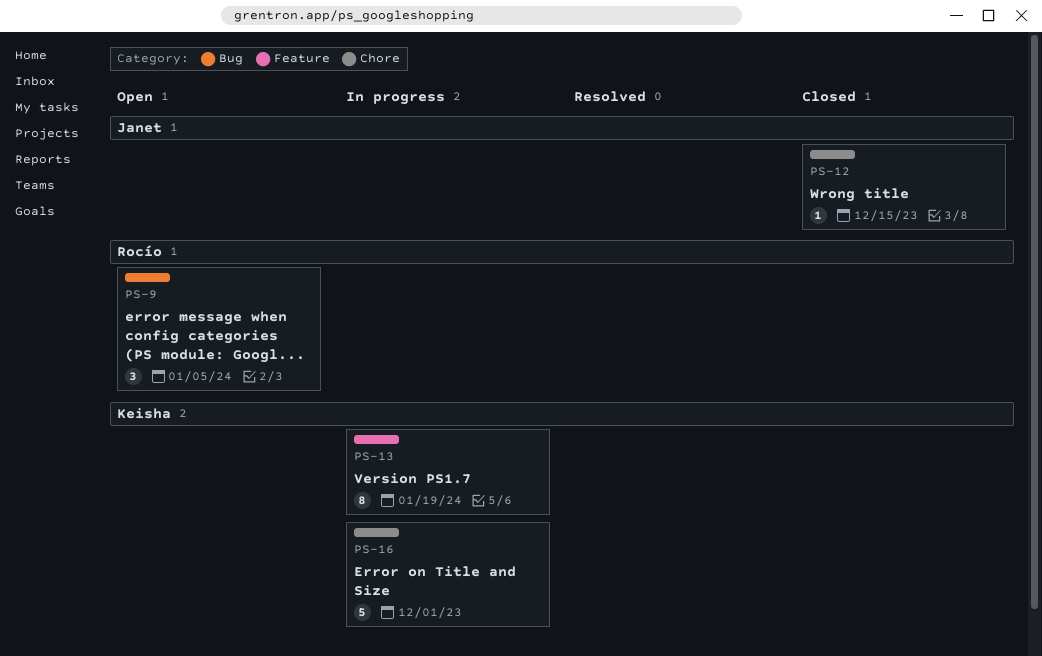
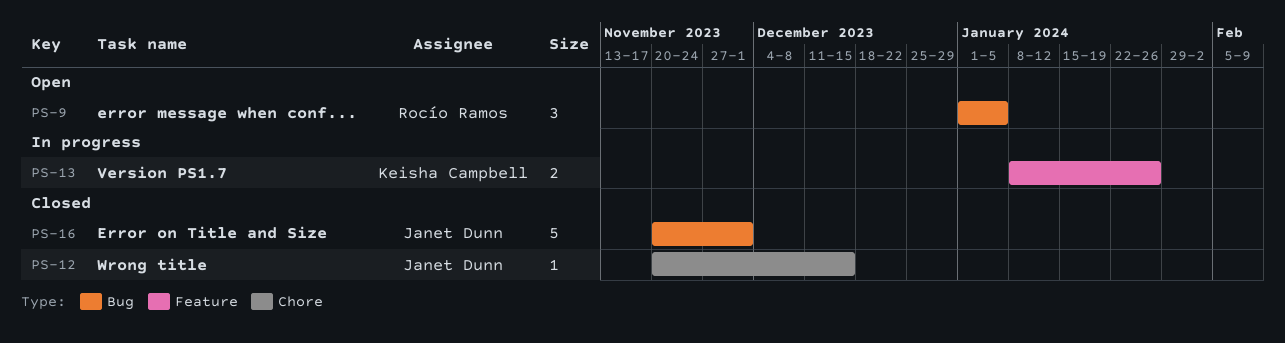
PS-13, estimate: 8 -> 2
PS-13, due: Jan 19 -> Jan 26
PS-16, status: In progress -> Closed
PS-16, owner: Keisha Campbell -> Janet Dunn
PS-16, label: Chore -> Bug

